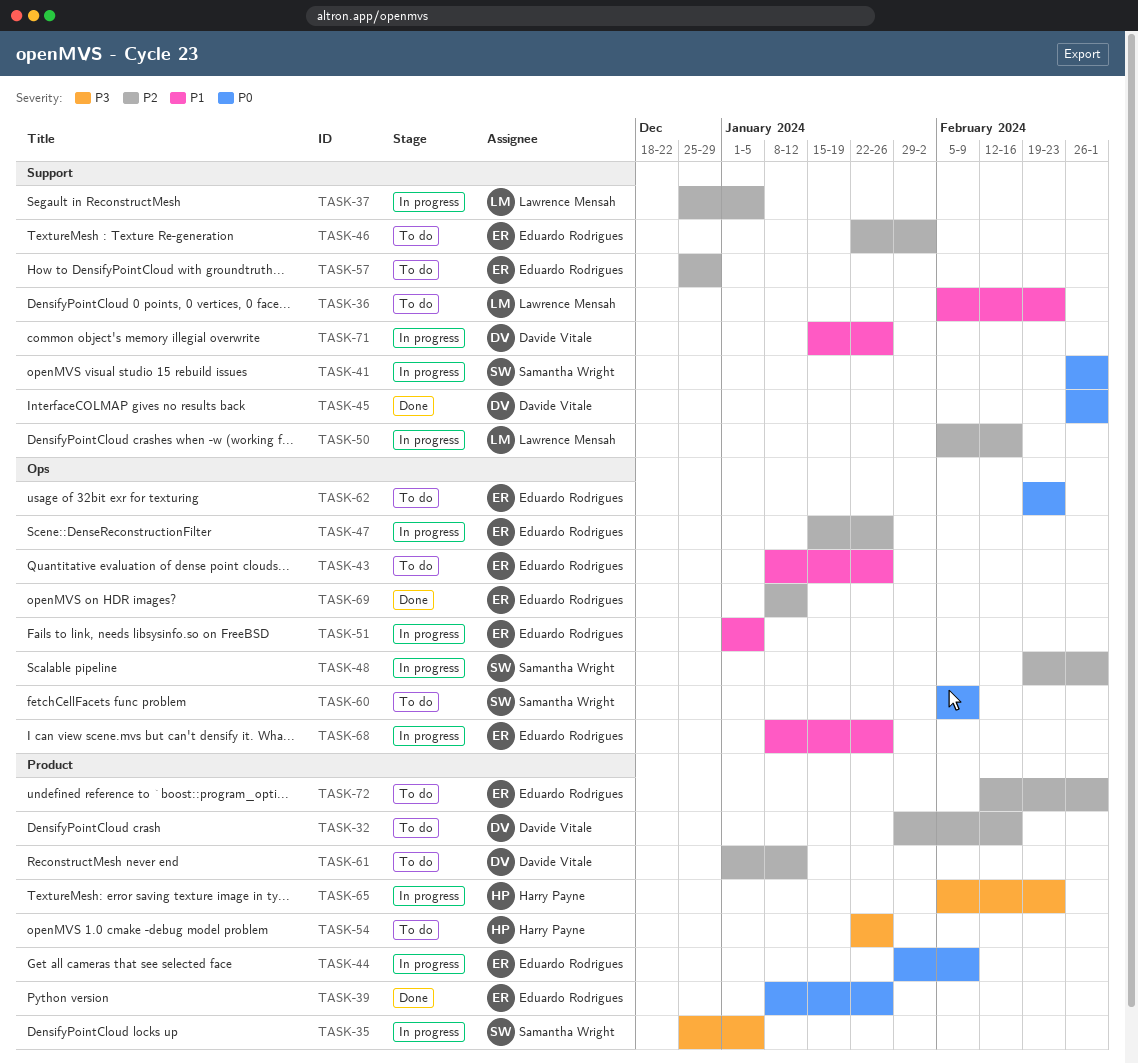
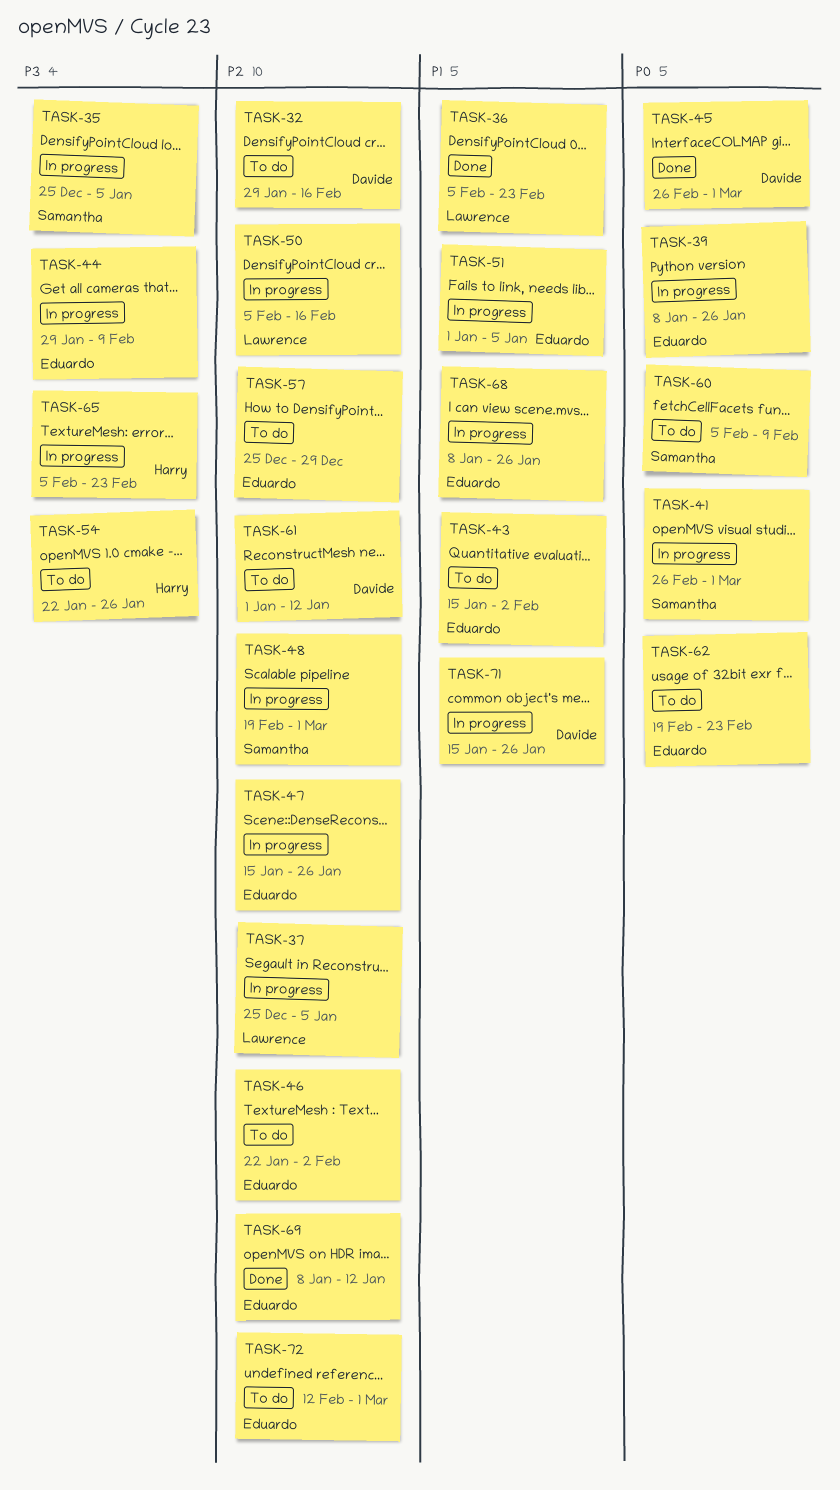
TASK-36, status: To do -> Done
TASK-39, status: Done -> In progress
TASK-43, start: Jan 8 -> Jan 15
TASK-43, due: Jan 26 -> Feb 2
TASK-44, priority: P0 -> P3

